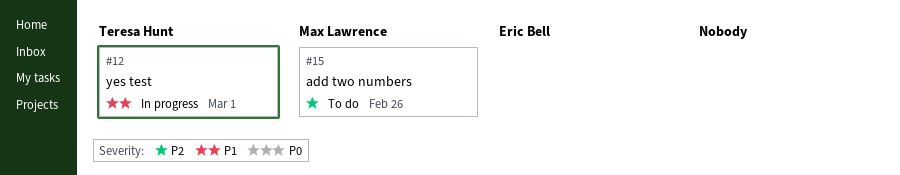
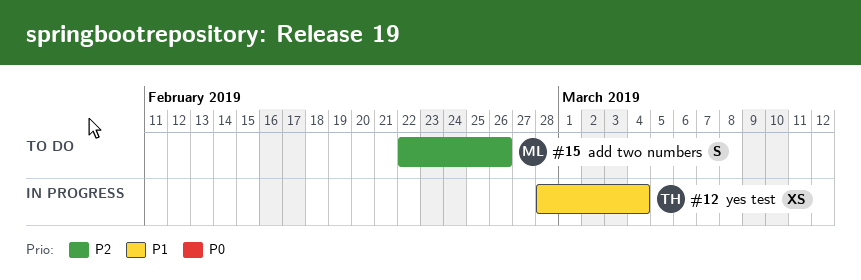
#12, due: Mar 1 -> Mar 4

